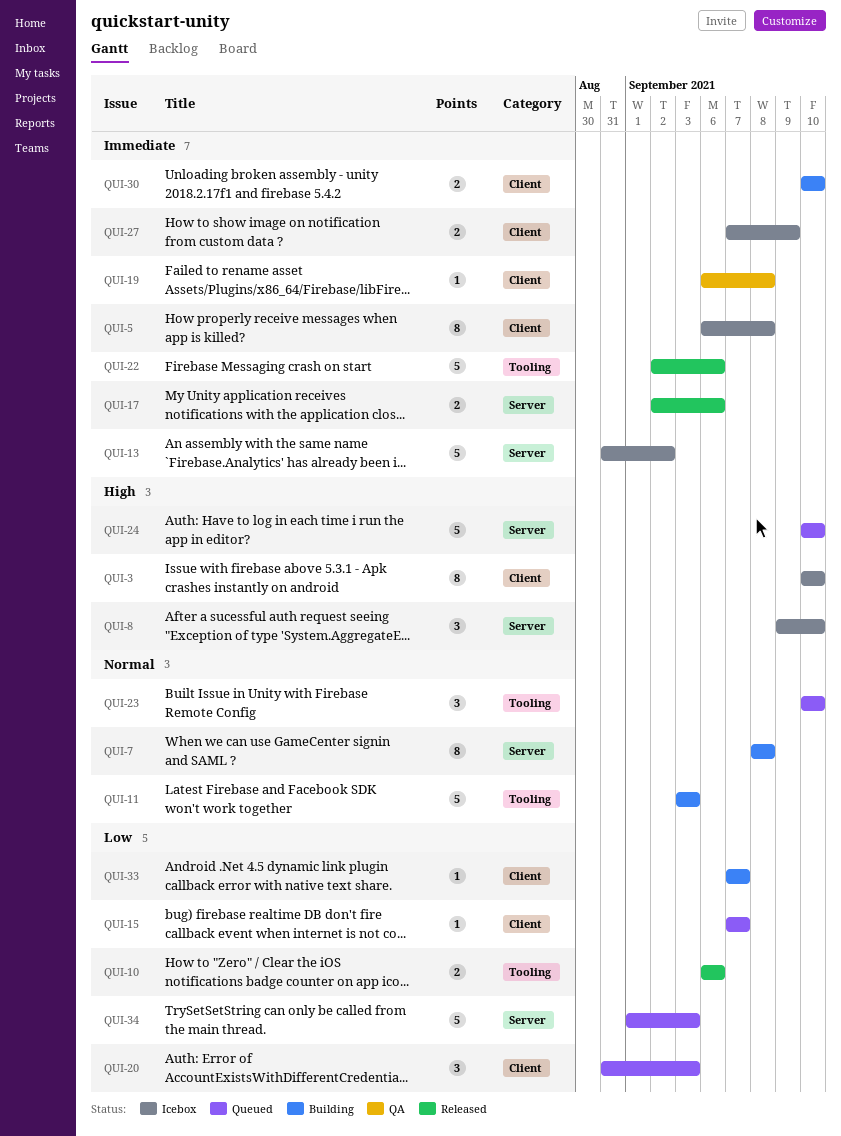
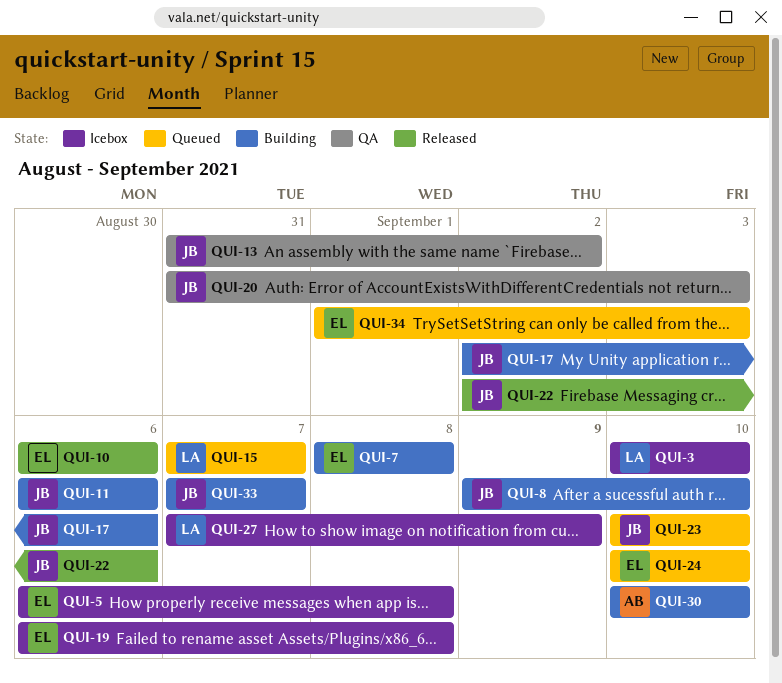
QUI-8, status: Icebox -> Building
QUI-11, start: Sep 3 -> Sep 6
QUI-11, due: Sep 3 -> Sep 6
QUI-13, status: Icebox -> QA
QUI-17, status: Released -> Building
QUI-19, status: QA -> Icebox
QUI-20, status: Queued -> QA

